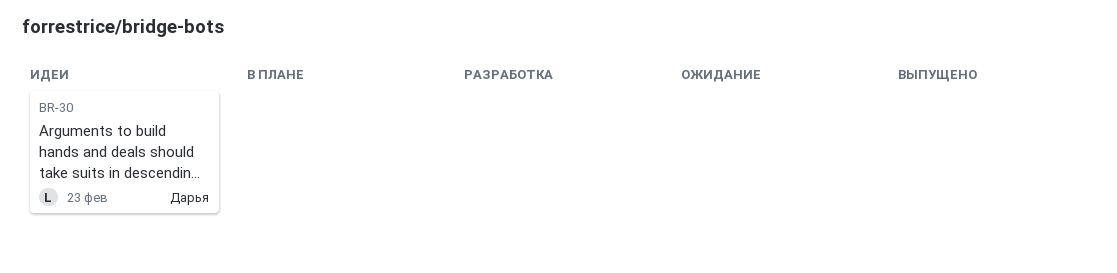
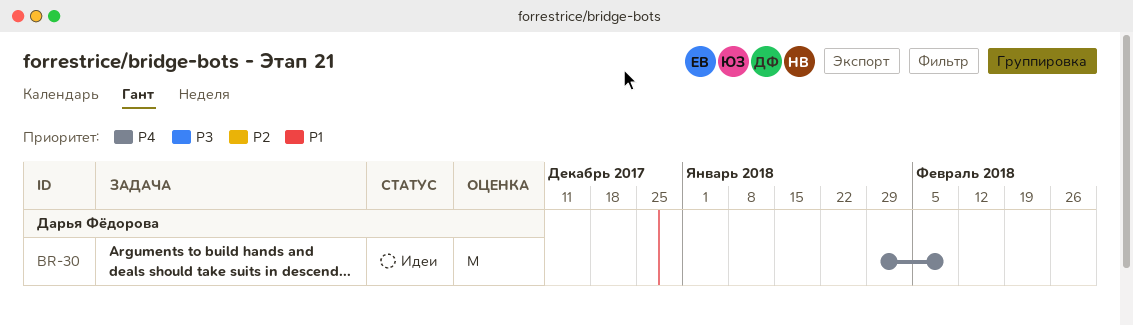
BR-30, estimate: L -> M
BR-30, due: Feb 23 -> Feb 9

